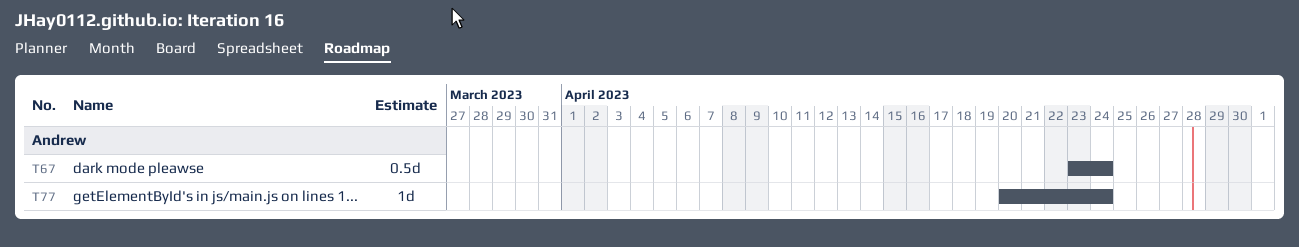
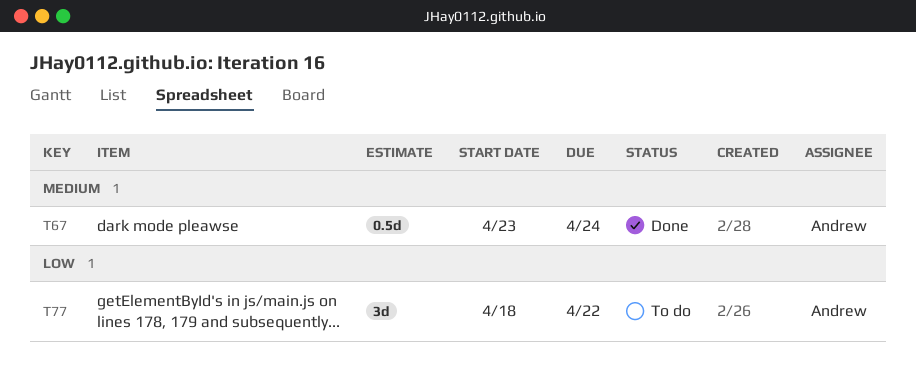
T77, estimate: 1d -> 3d
T77, start: Apr 20 -> Apr 18
T77, due: Apr 24 -> Apr 22

